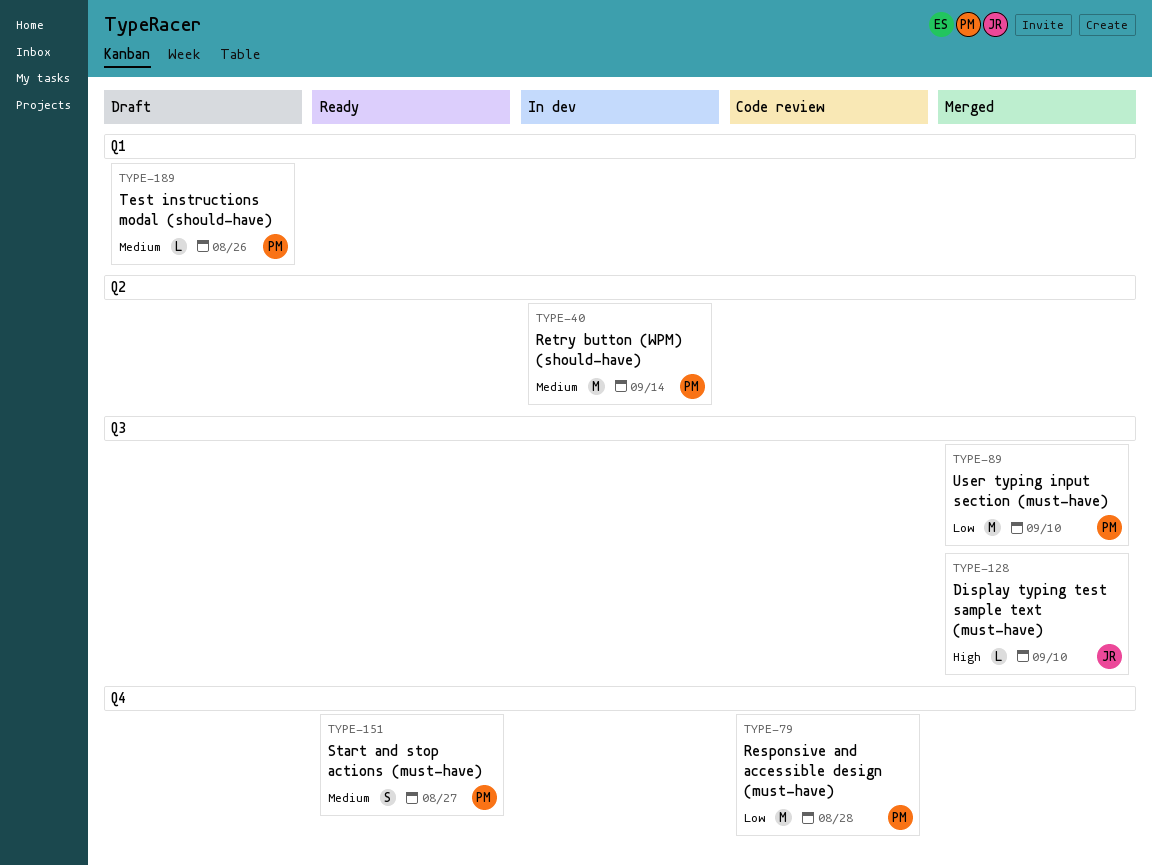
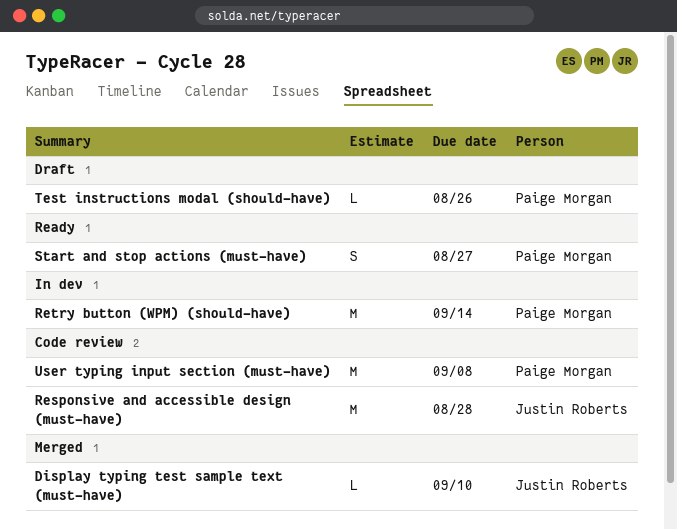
Responsive and accessible design (must-have), owner: Paige Morgan -> Justin Roberts
User typing input section (must-have), status: Merged -> Code review
User typing input section (must-have), due: Sep 10 -> Sep 8

